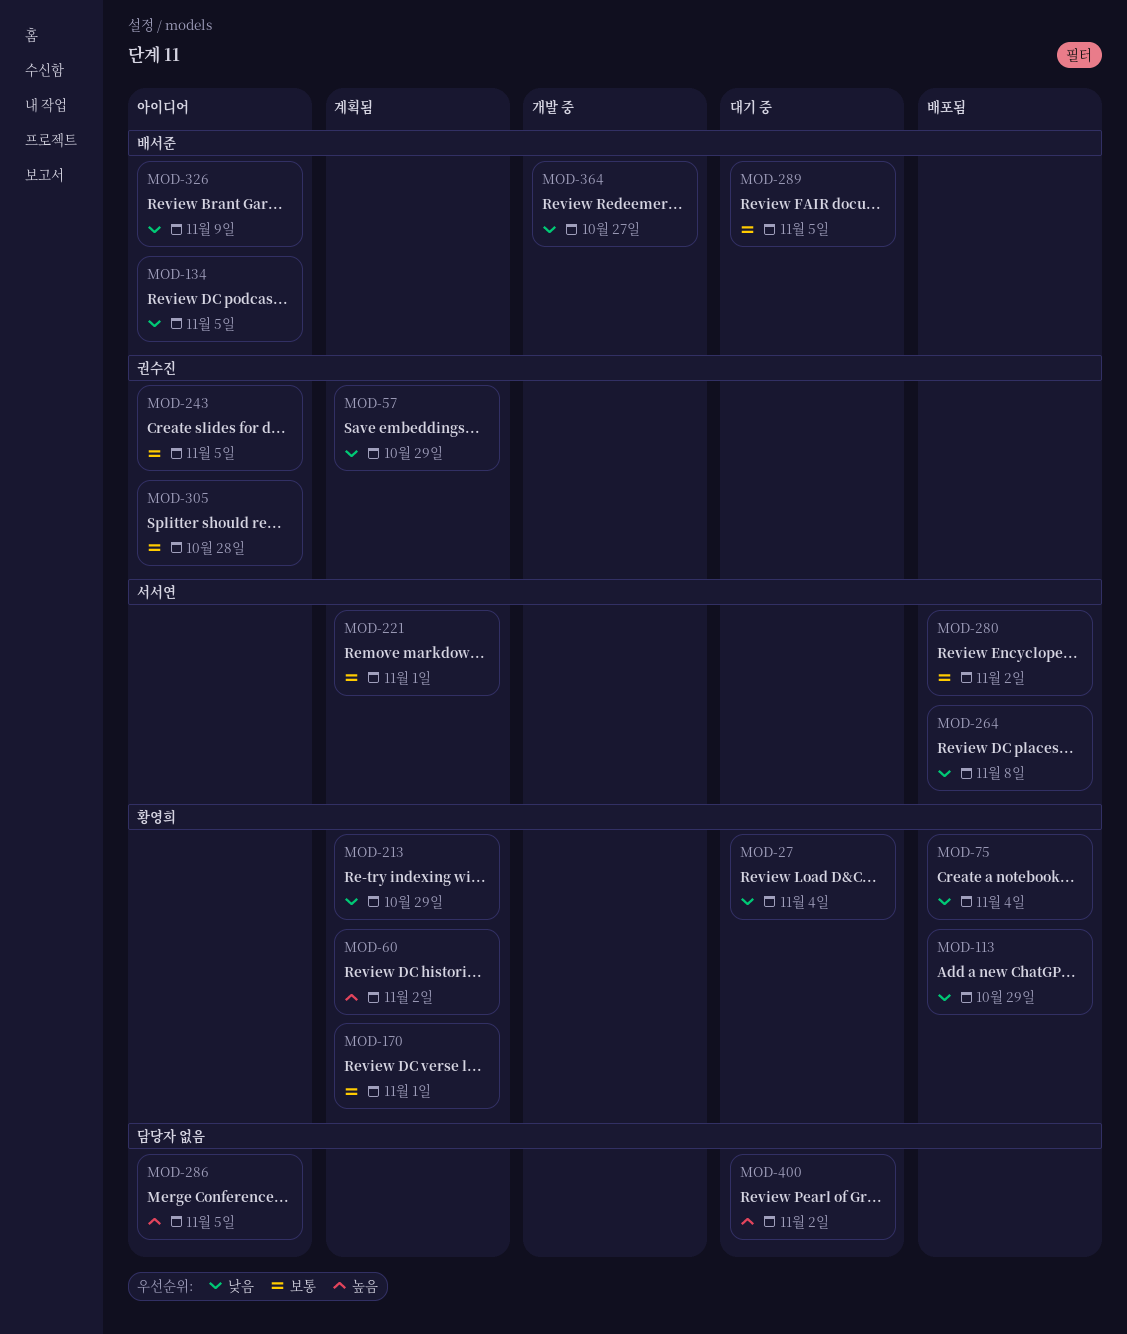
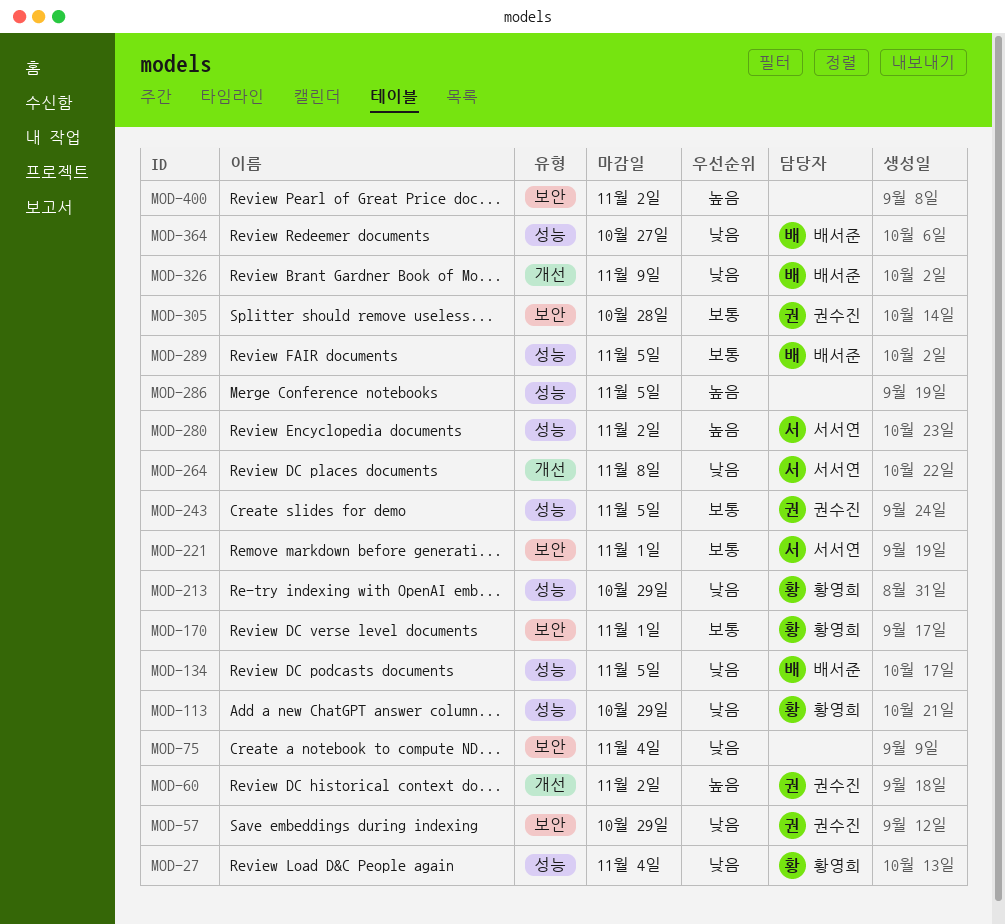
MOD-60, owner: 황영희 -> 권수진
MOD-75, owner: 황영희 -> none
MOD-280, priority: 보통 -> 높음

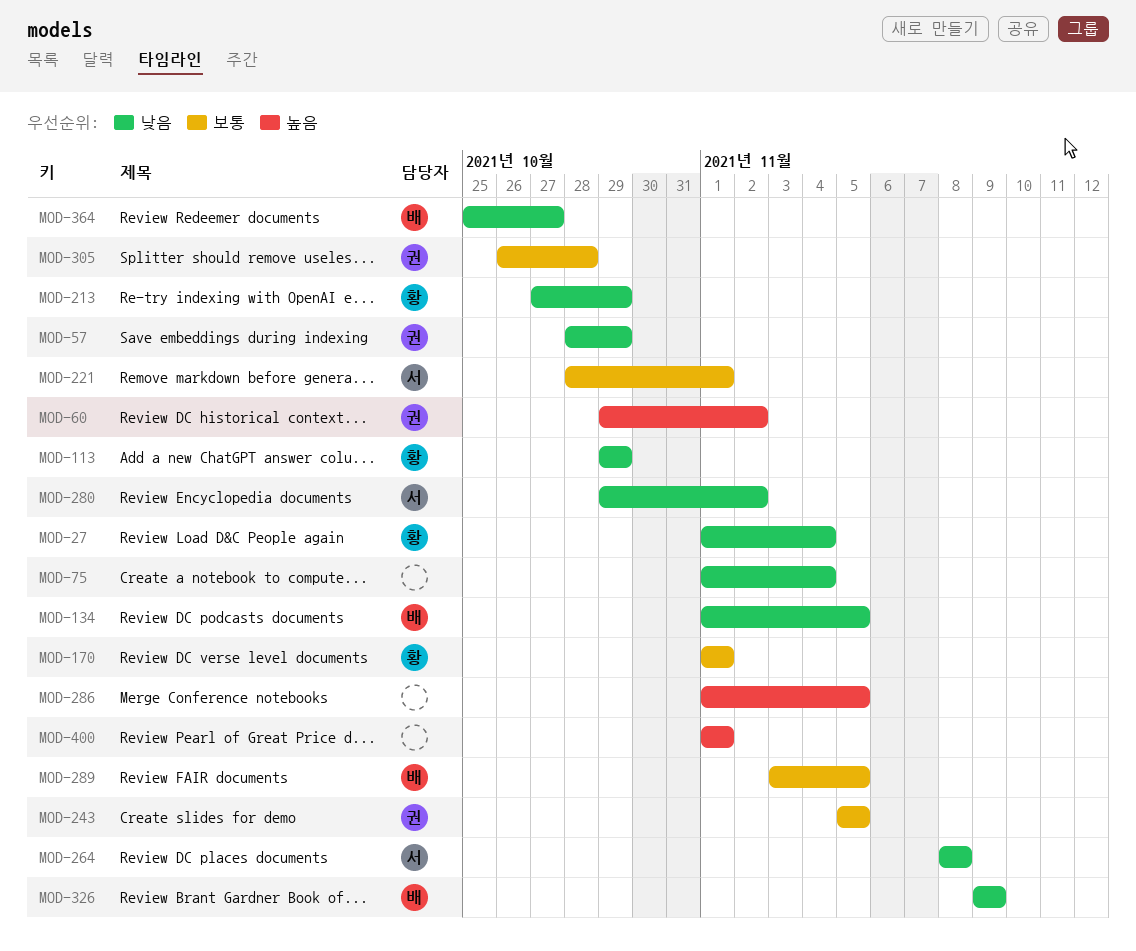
MOD-280, priority: 높음 -> 낮음
MOD-400, due: Nov 2 -> Nov 1

